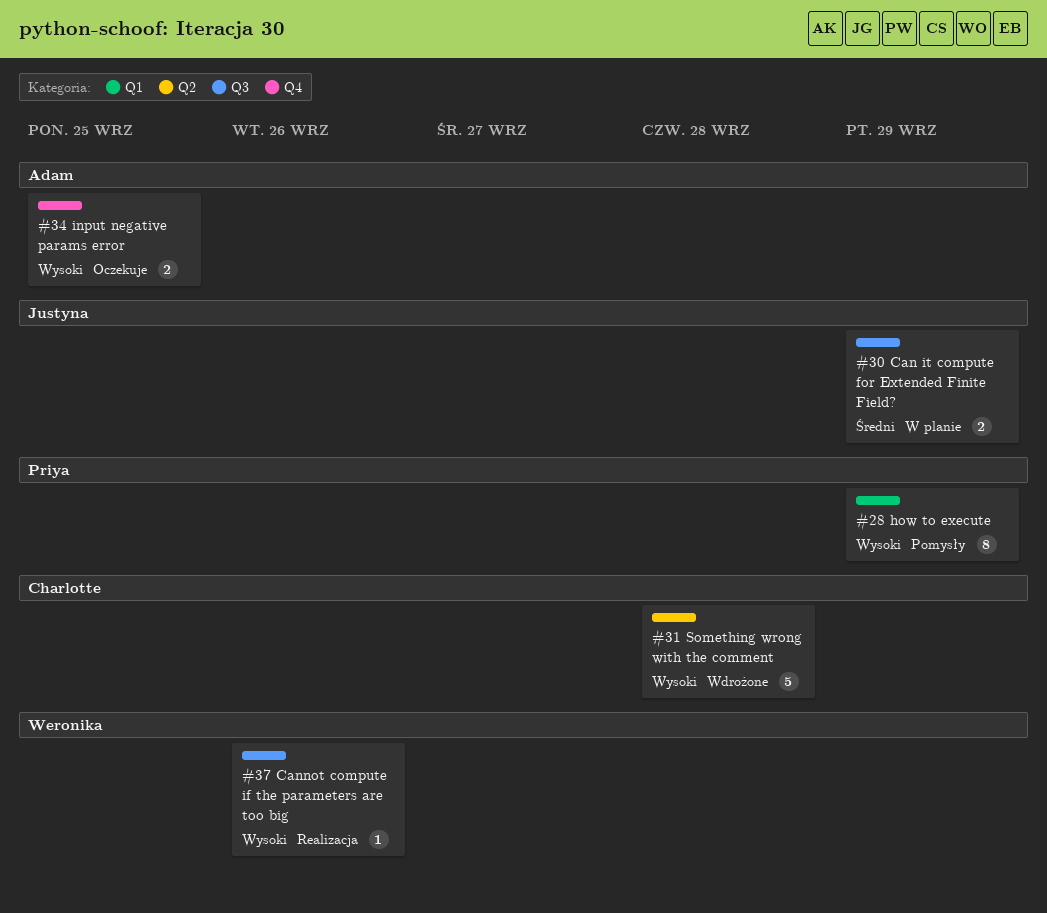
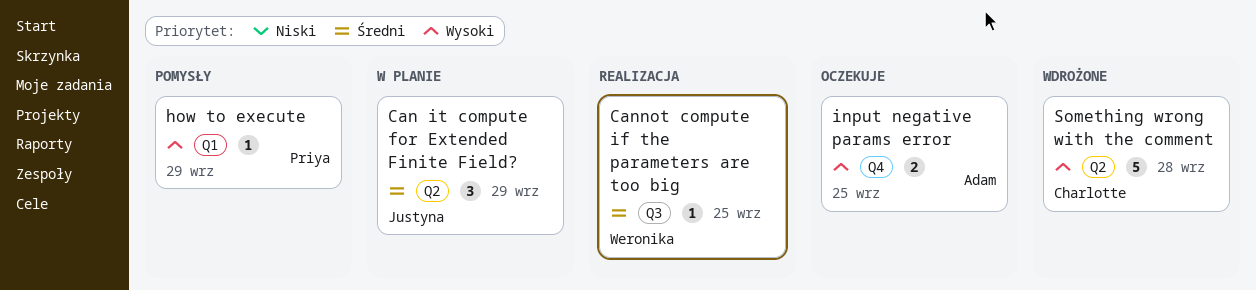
Can it compute for Extended Finite Field?, label: Q3 -> Q2
Can it compute for Extended Finite Field?, estimate: 2 -> 3
Cannot compute if the parameters are too big, priority: Wysoki -> Średni
Cannot compute if the parameters are too big, due: Sep 26 -> Sep 25
how to execute, estimate: 8 -> 1

